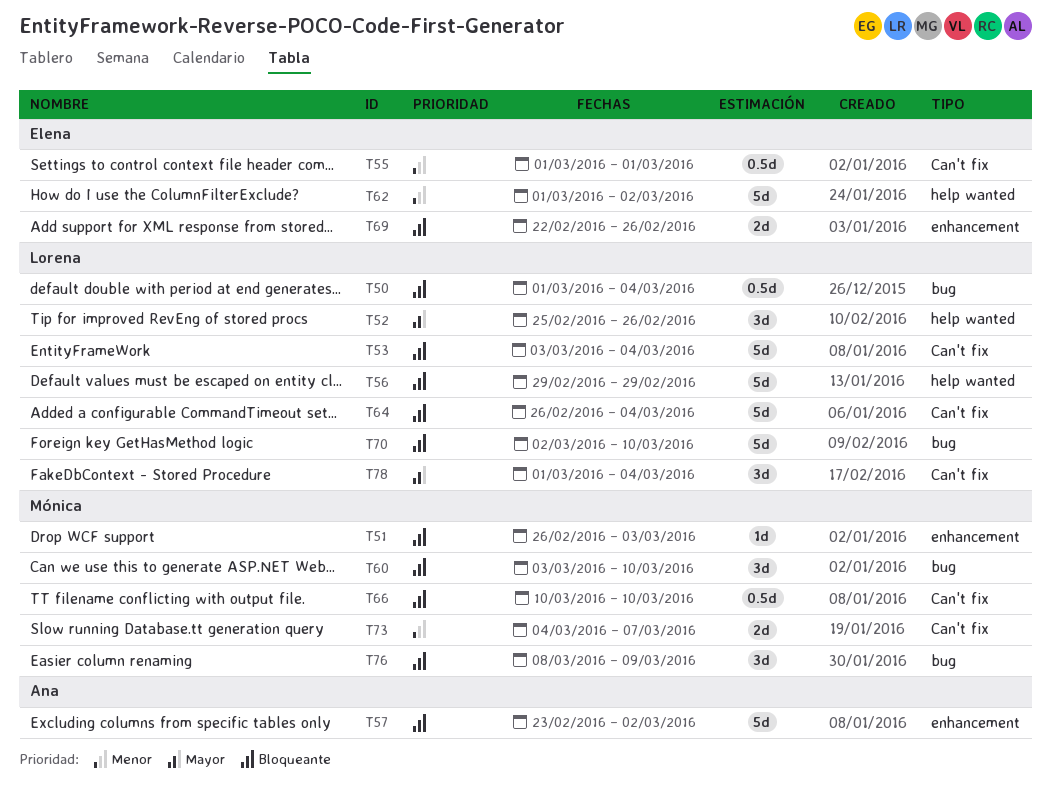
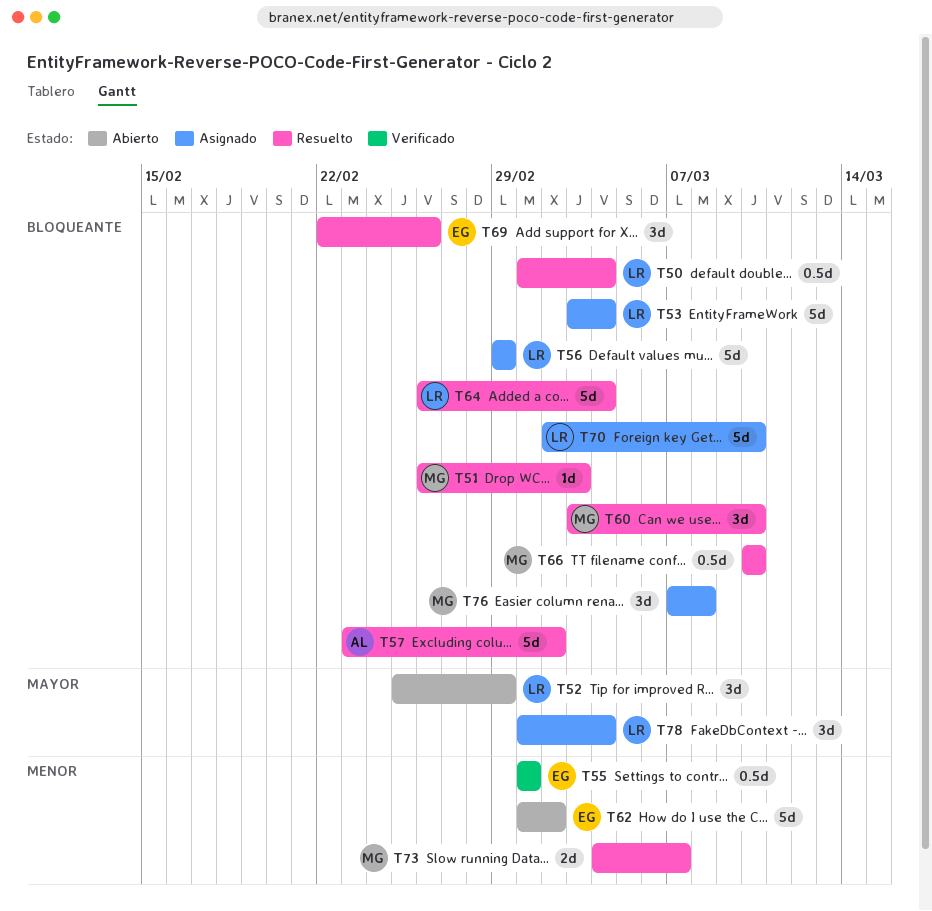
T52, due: Feb 26 -> Feb 29
T69, estimate: 2d -> 3d
T76, start: Mar 8 -> Mar 7
T76, due: Mar 9 -> Mar 8

